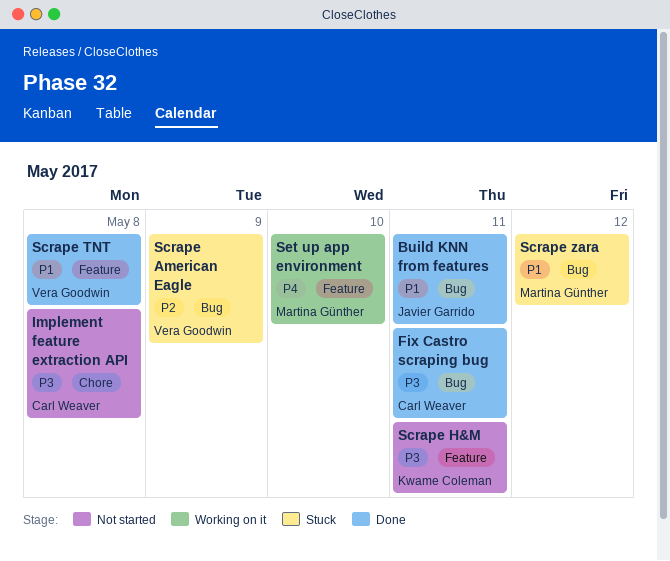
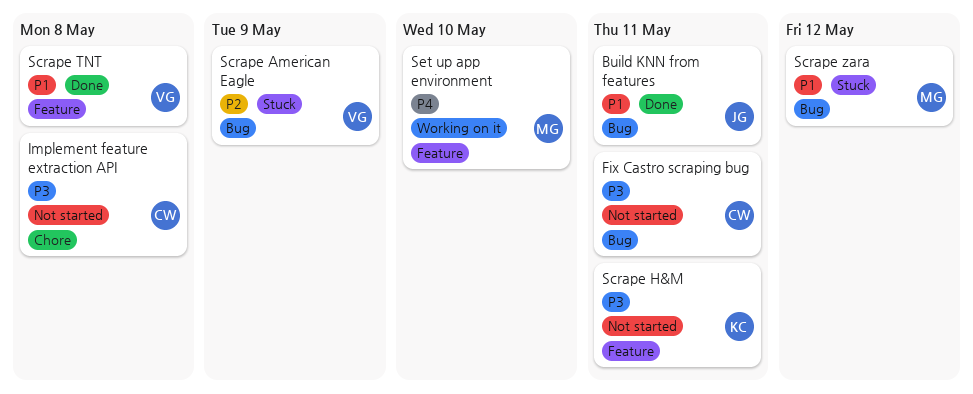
Fix Castro scraping bug, status: Done -> Not started

